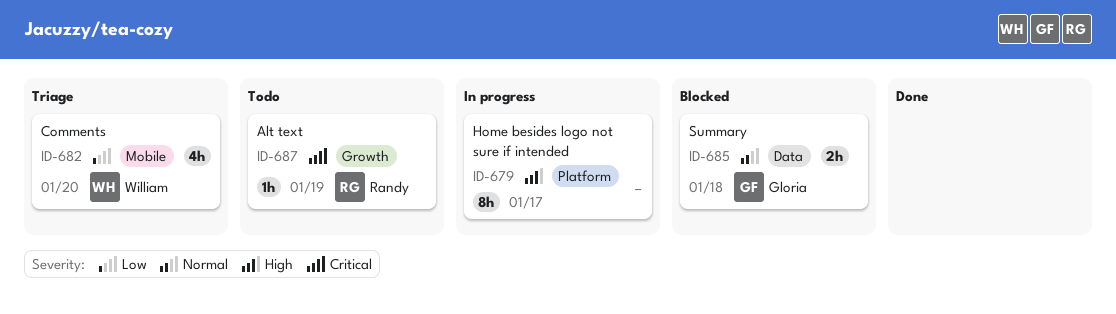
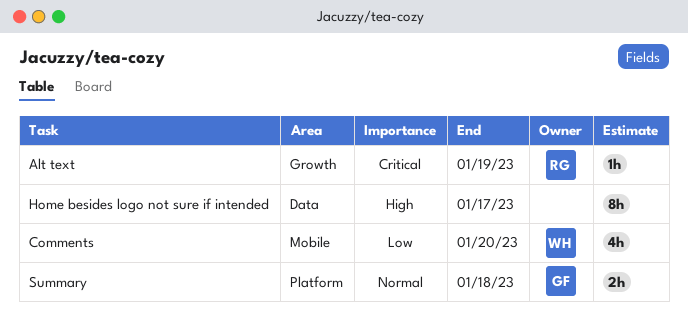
Home besides logo not sure if intended, label: Platform -> Data
Summary, label: Data -> Platform

